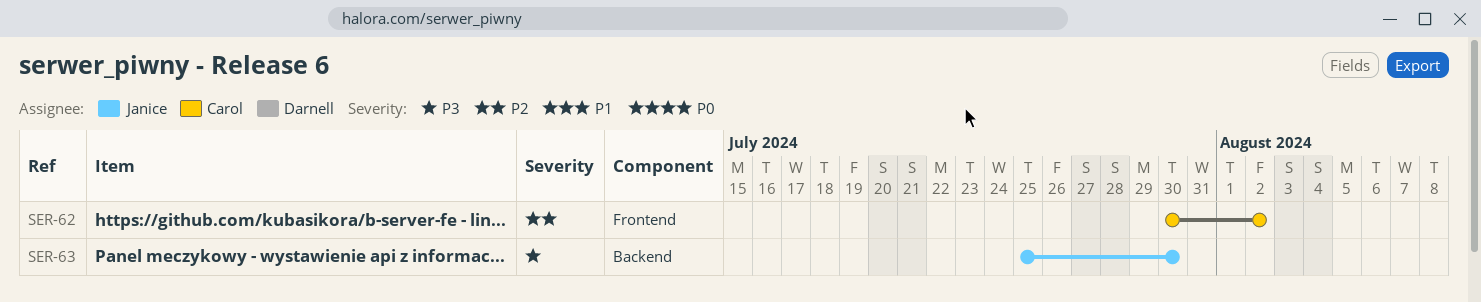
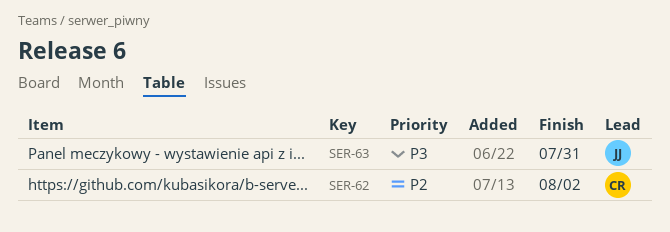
SER-63, due: Jul 30 -> Jul 31

